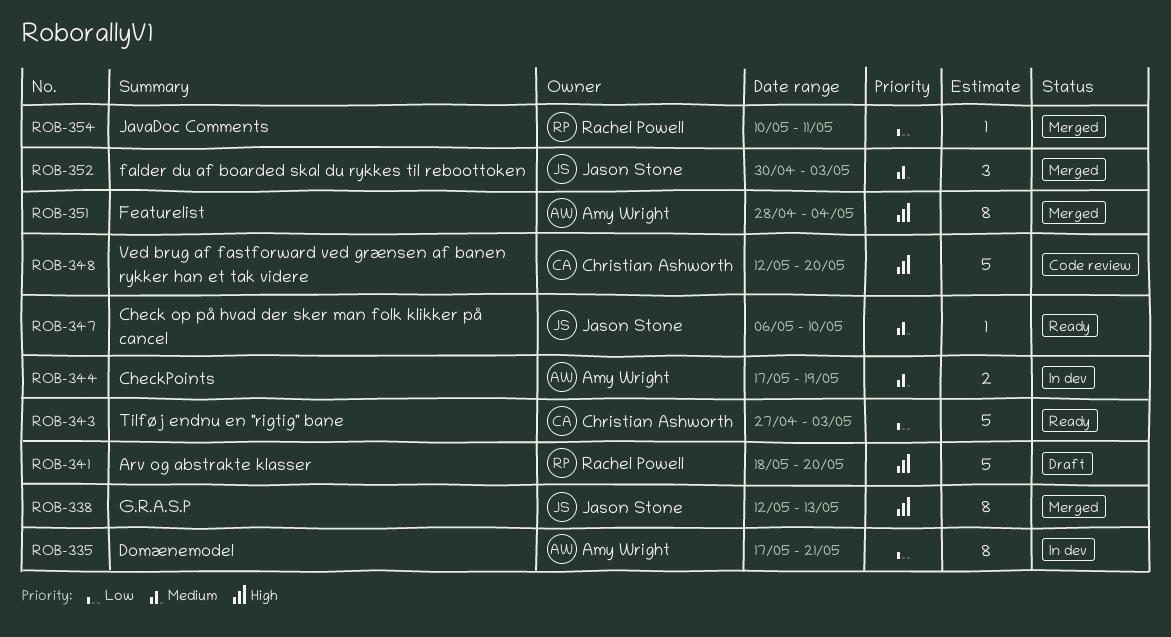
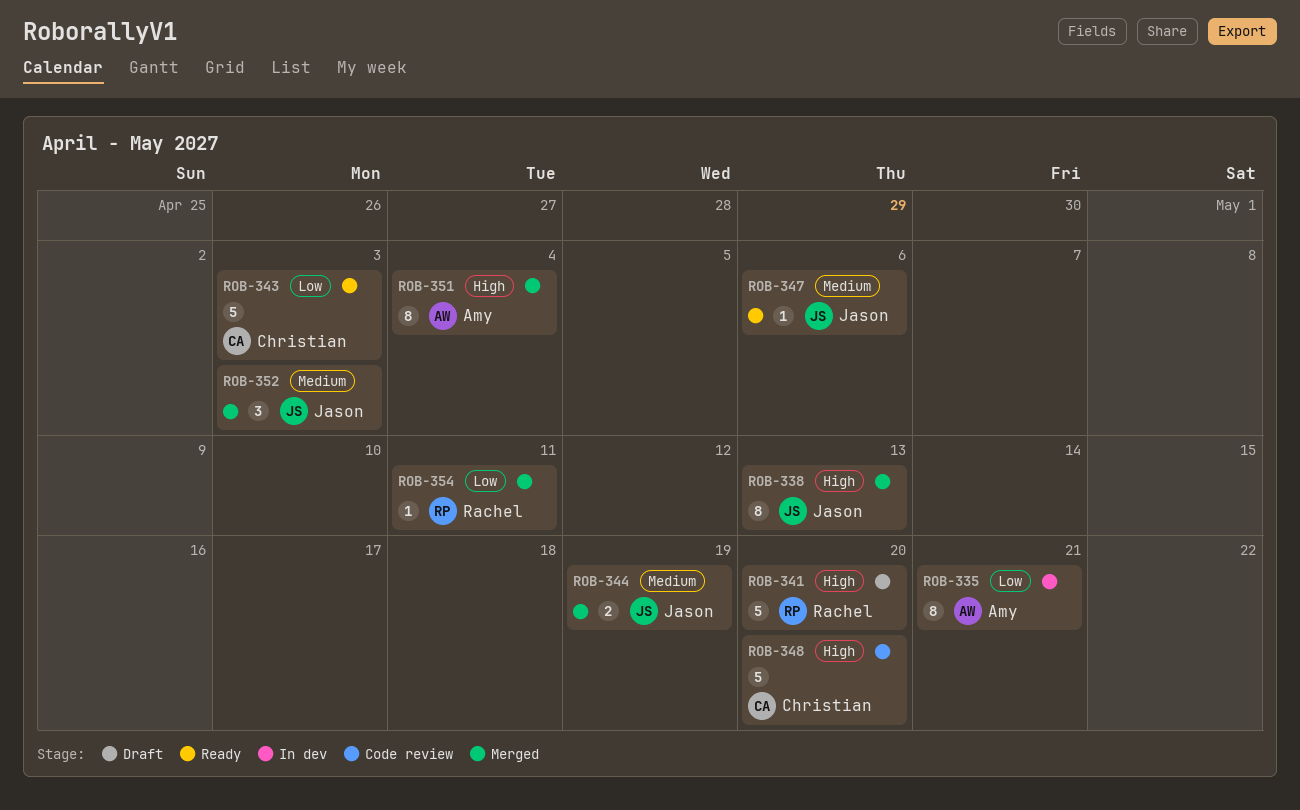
ROB-344, status: In dev -> Merged
ROB-344, owner: Amy Wright -> Jason Stone
ROB-347, due: May 10 -> May 6

